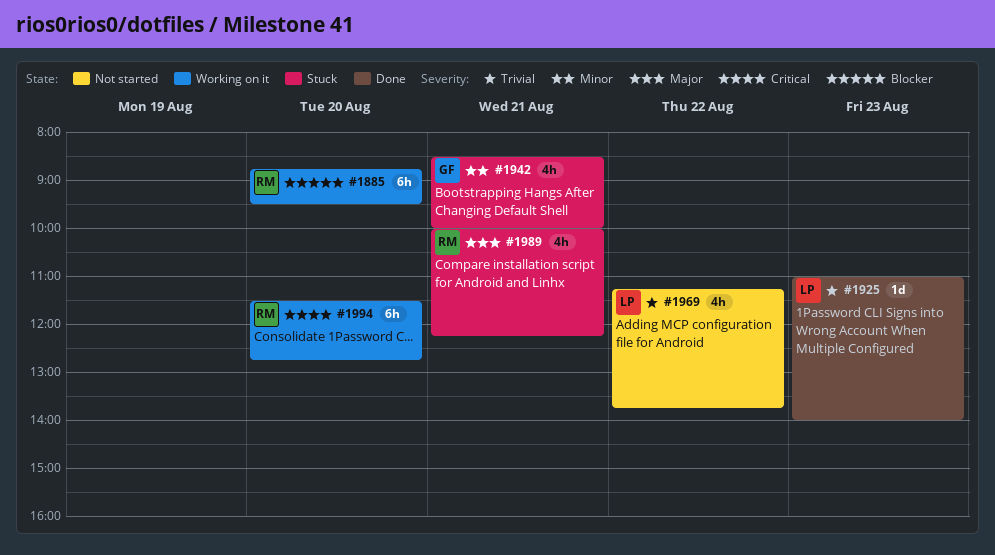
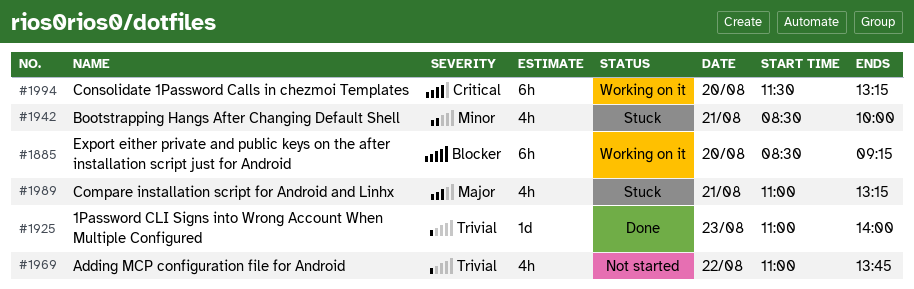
#1885, begins: 08:45 -> 08:30
#1885, ends: 09:30 -> 09:15
#1969, begins: 11:15 -> 11:00
#1989, begins: 10:00 -> 11:00
#1989, ends: 12:15 -> 13:15
#1994, ends: 12:45 -> 13:15

